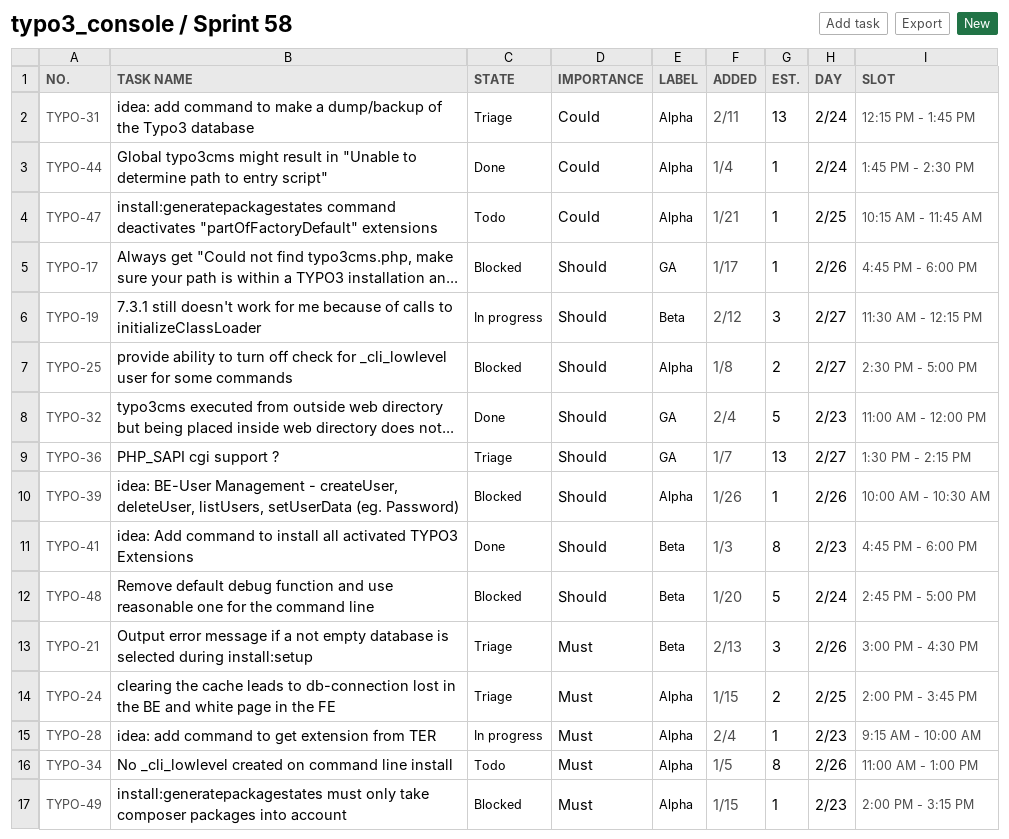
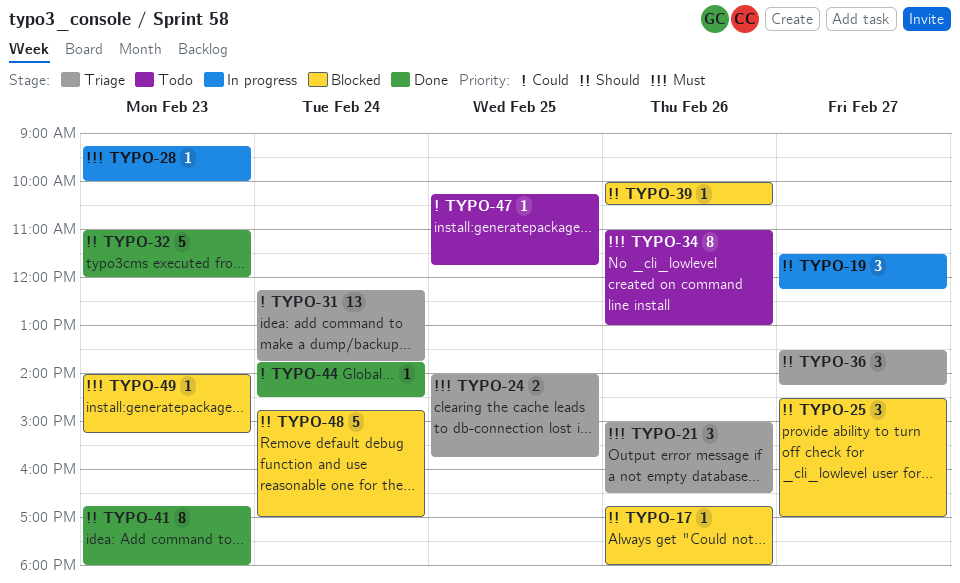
TYPO-25, estimate: 2 -> 3
TYPO-36, estimate: 13 -> 3

